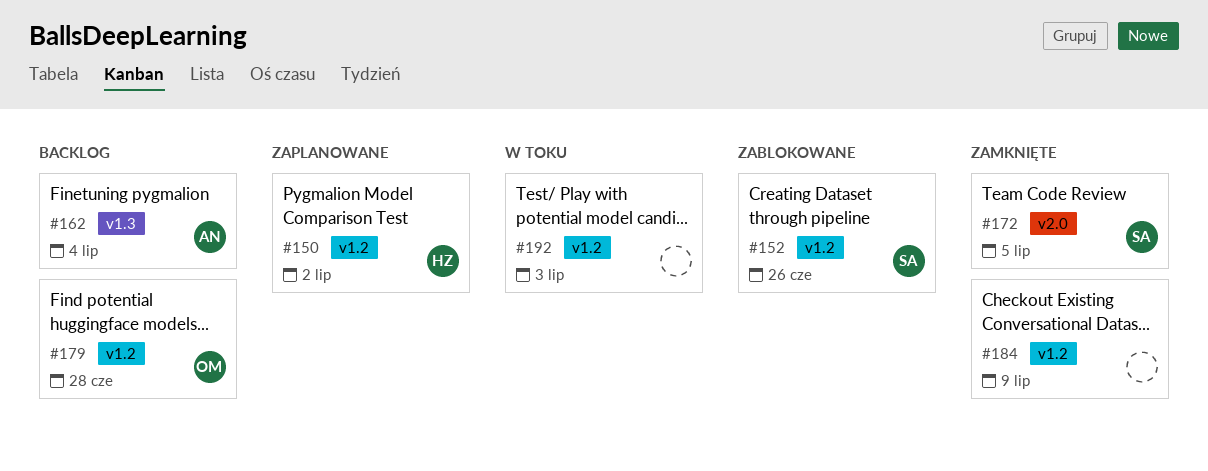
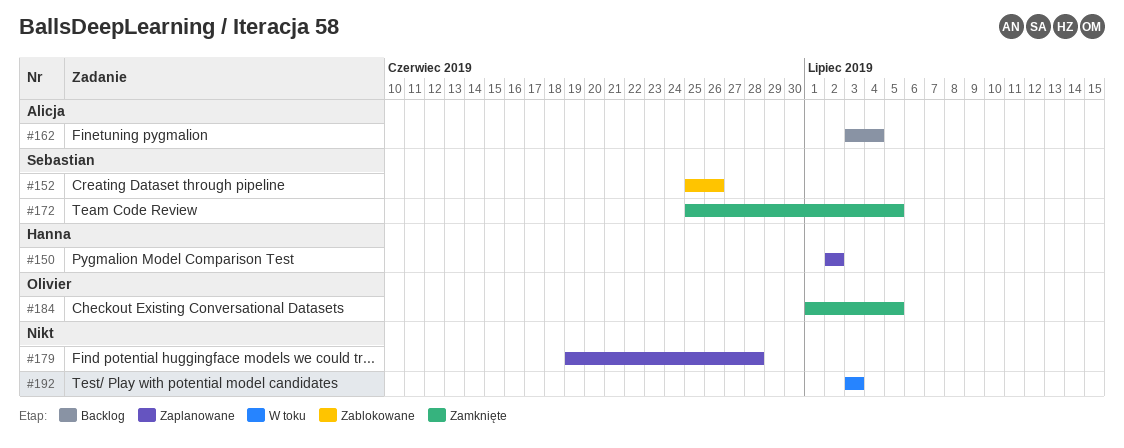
#179, status: Backlog -> Zaplanowane
#179, owner: Olivier -> none
#184, owner: none -> Olivier
#184, due: Jul 9 -> Jul 5

